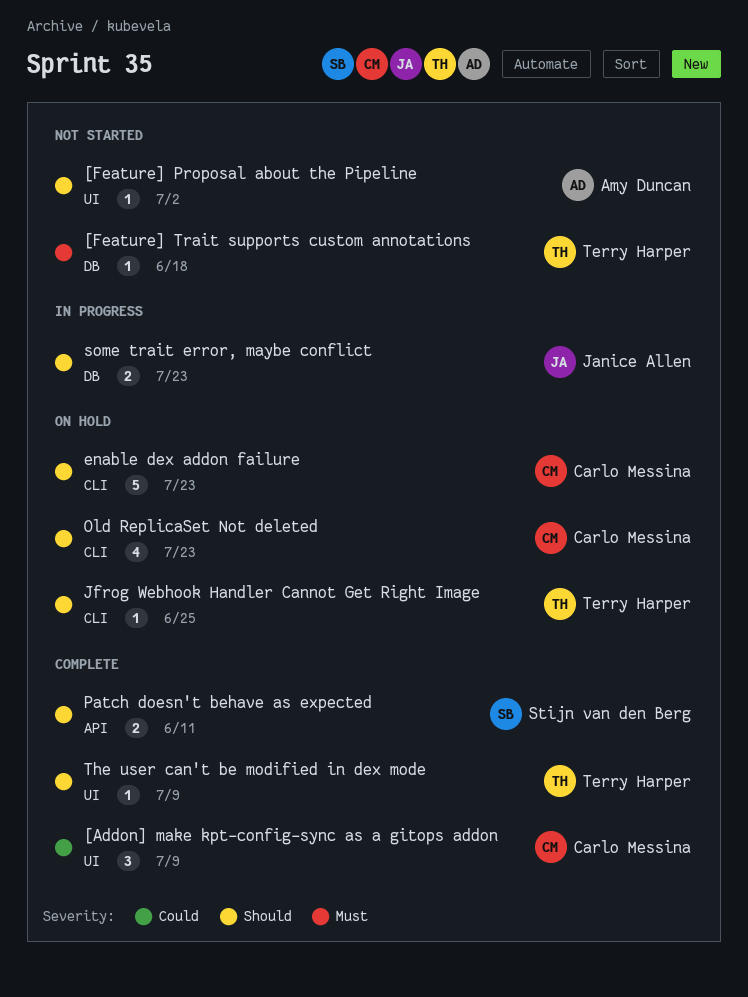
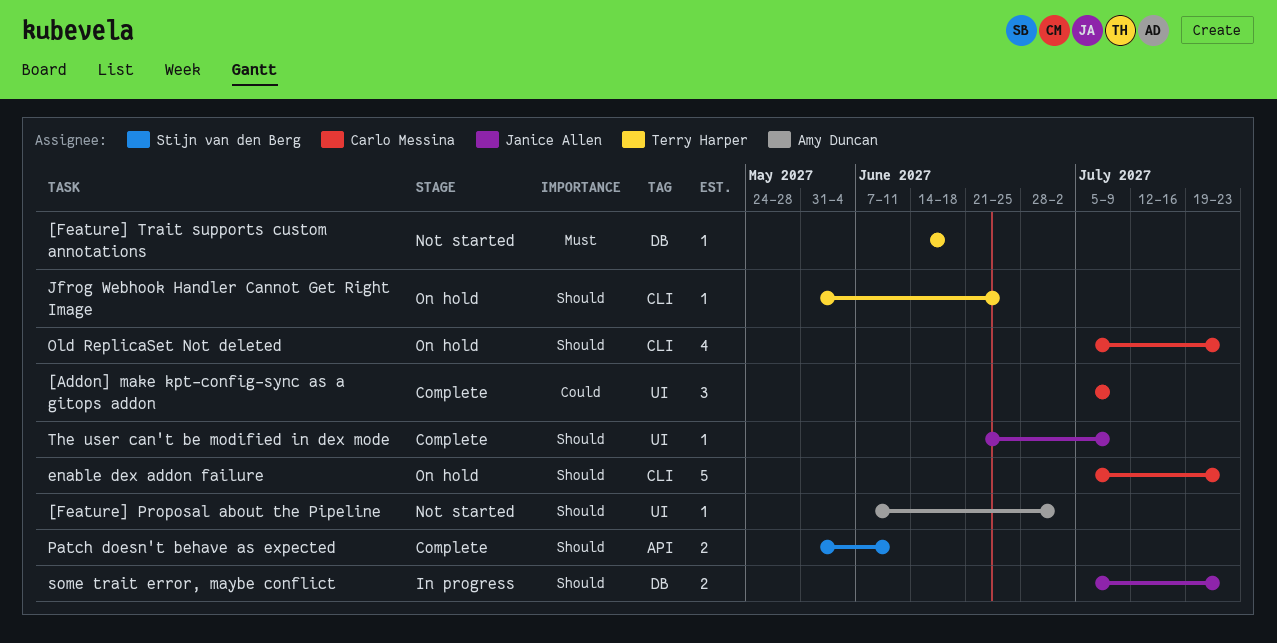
The user can't be modified in dex mode, owner: Terry Harper -> Janice Allen

